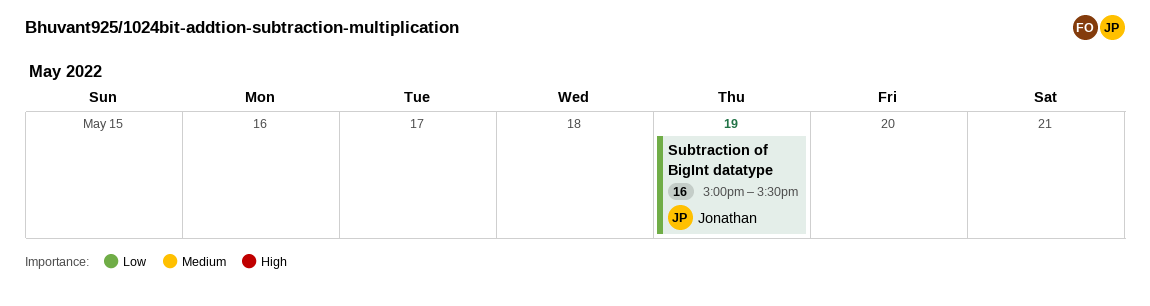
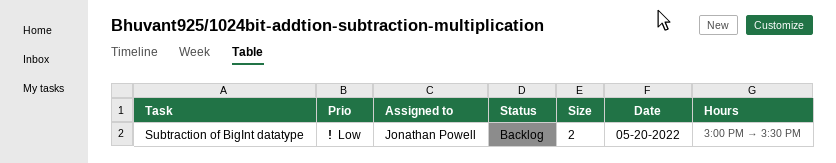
Subtraction of BigInt datatype, estimate: 16 -> 2
Subtraction of BigInt datatype, day: May 19 -> May 20

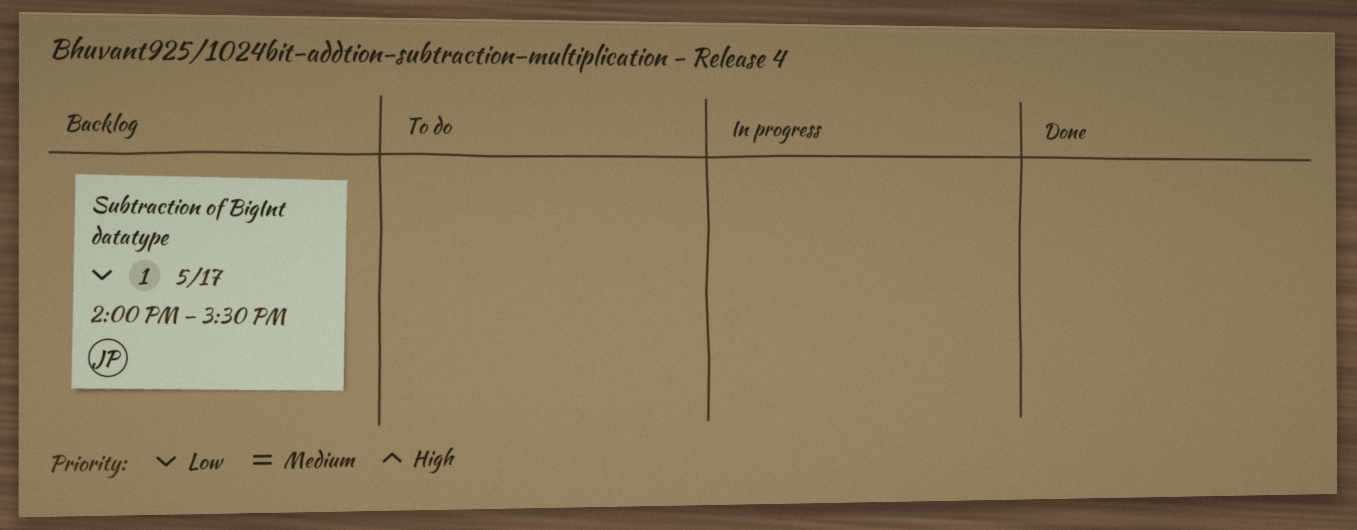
Subtraction of BigInt datatype, estimate: 2 -> 1
Subtraction of BigInt datatype, day: May 20 -> May 17
Subtraction of BigInt datatype, begins: 15:00 -> 14:00

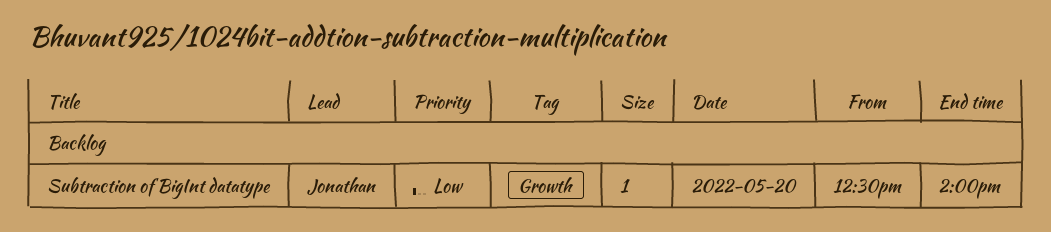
Subtraction of BigInt datatype, day: May 17 -> May 20
Subtraction of BigInt datatype, begins: 14:00 -> 12:30
Subtraction of BigInt datatype, ends: 15:30 -> 14:00

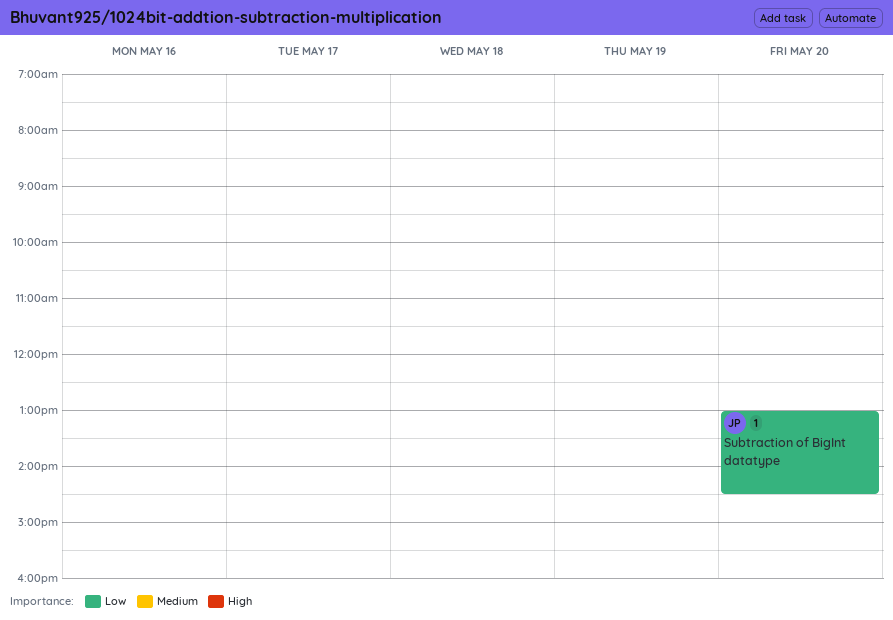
Subtraction of BigInt datatype, begins: 12:30 -> 13:00
Subtraction of BigInt datatype, ends: 14:00 -> 14:30

